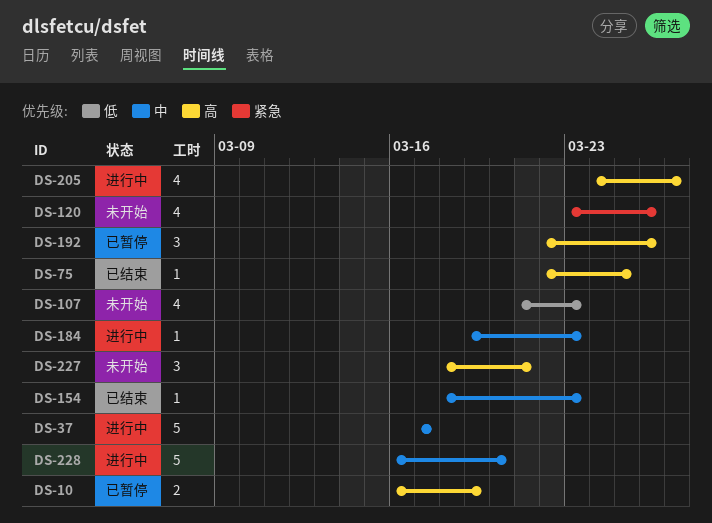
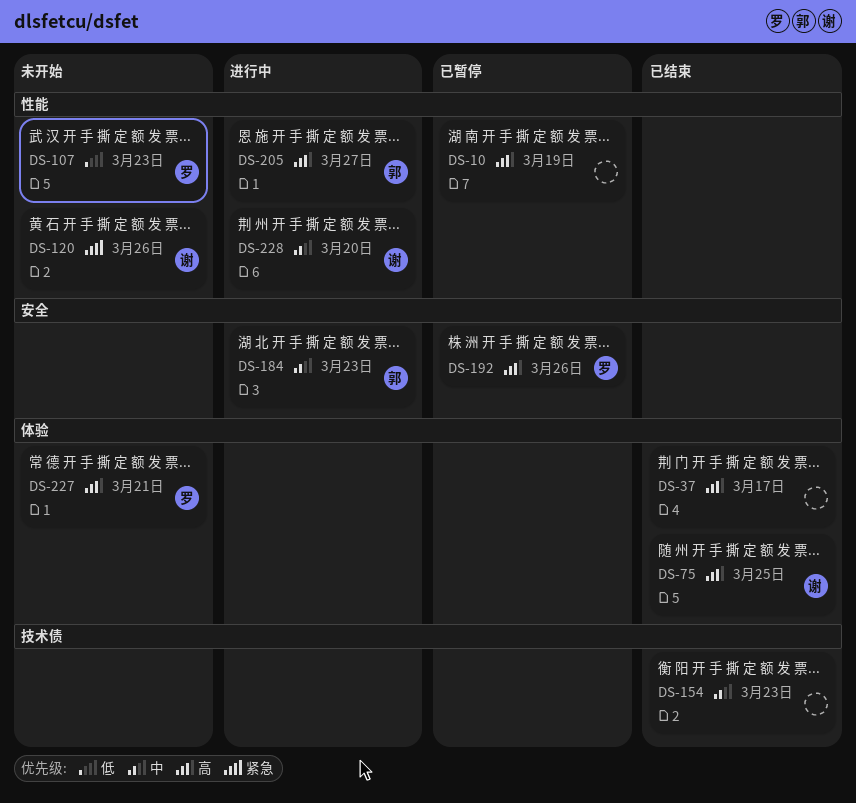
DS-37, status: 进行中 -> 已结束
DS-37, priority: 中 -> 高

